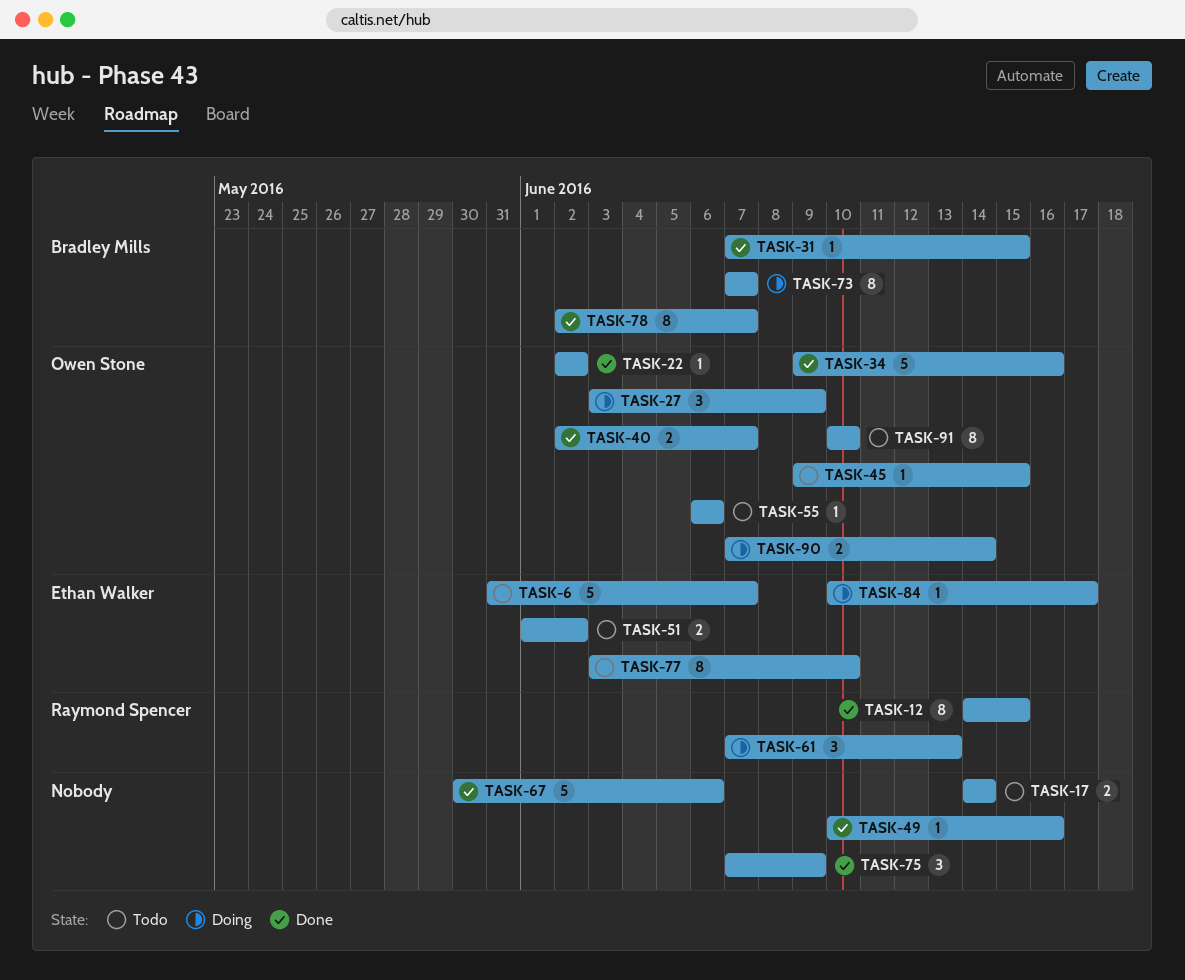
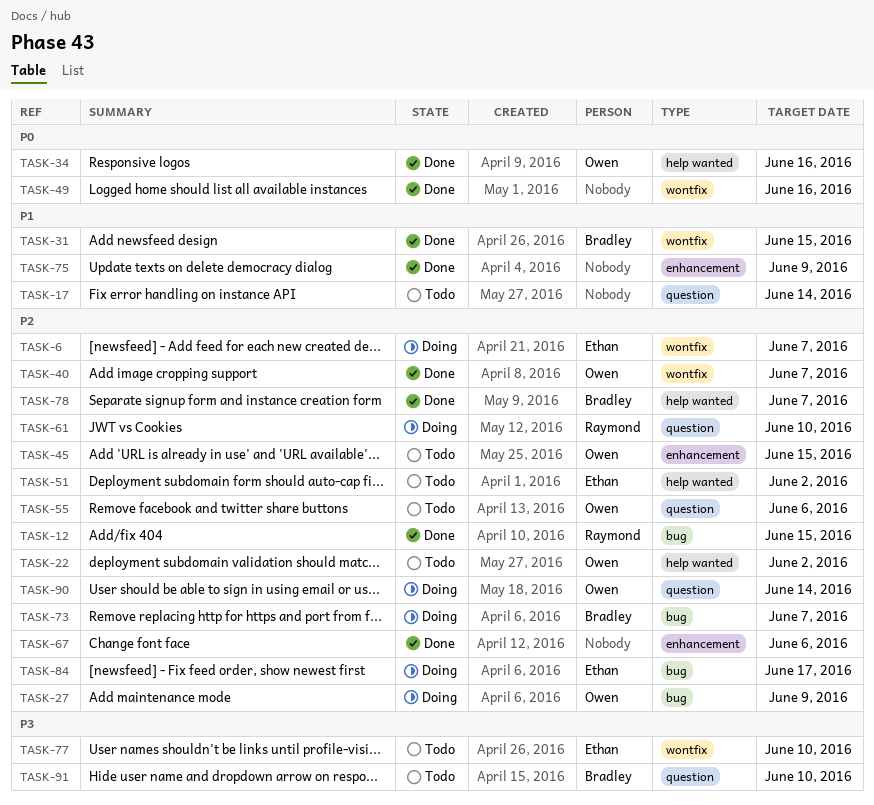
TASK-6, status: Todo -> Doing
TASK-22, status: Done -> Todo
TASK-61, due: Jun 13 -> Jun 10
TASK-91, owner: Owen Stone -> Bradley Mills

